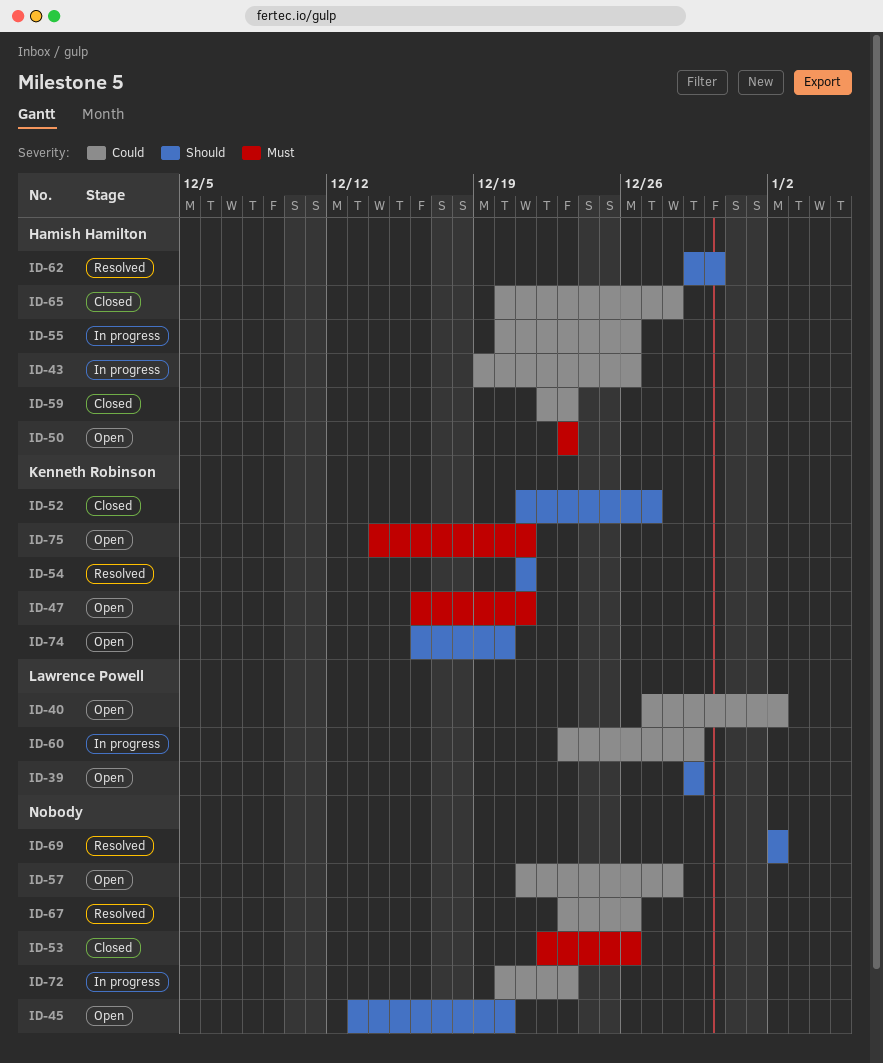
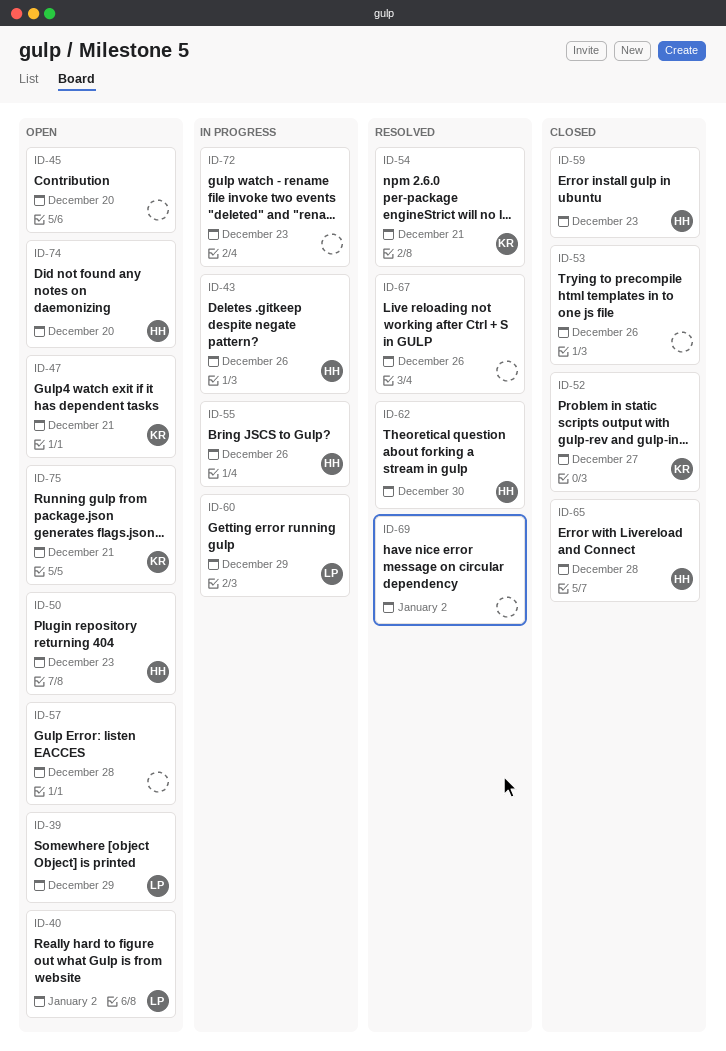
ID-74, owner: Kenneth Robinson -> Hamish Hamilton

